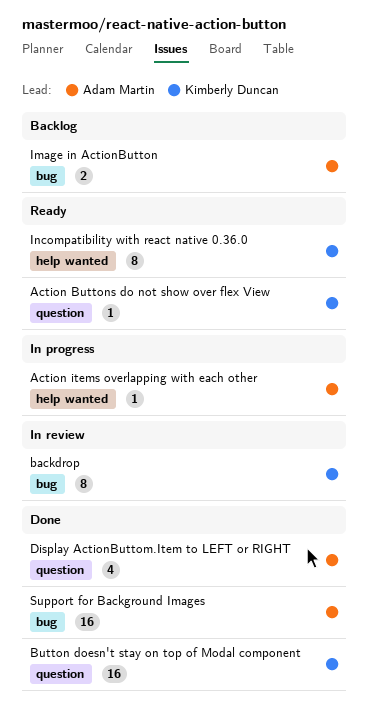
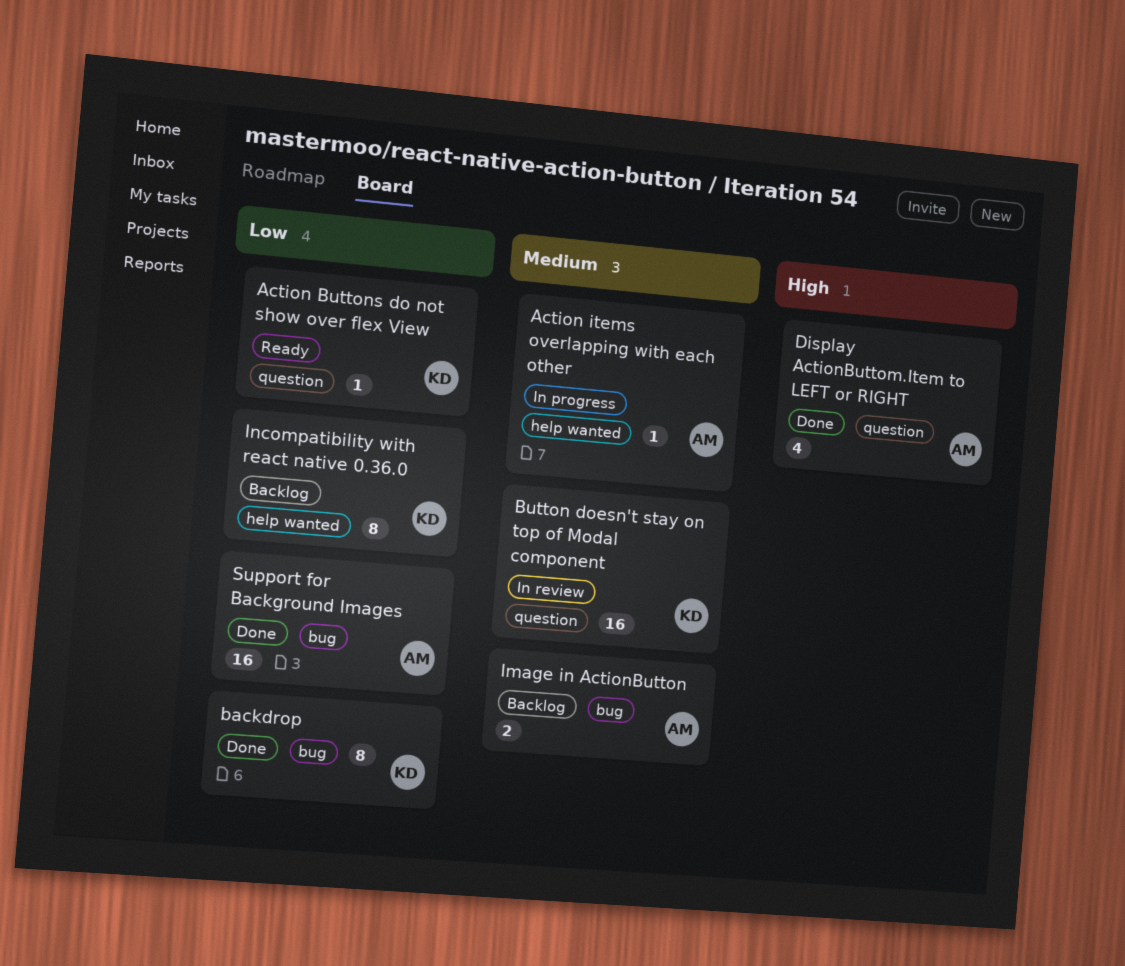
backdrop, status: In review -> Done
Button doesn't stay on top of Modal component, status: Done -> In review
Incompatibility with react native 0.36.0, status: Ready -> Backlog

